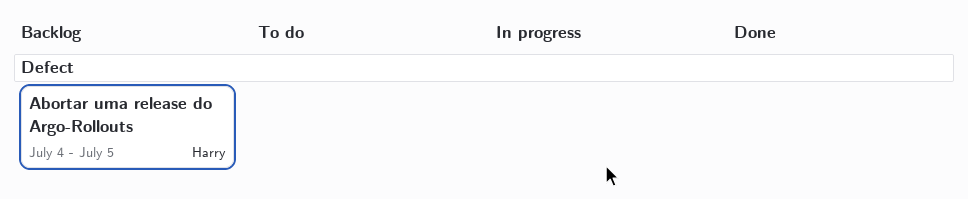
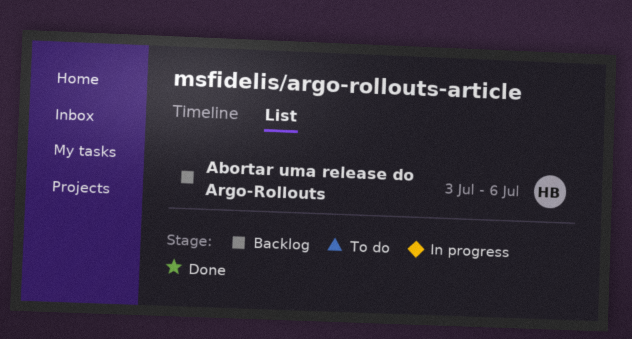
Abortar uma release do Argo-Rollouts, start: Jul 4 -> Jul 3
Abortar uma release do Argo-Rollouts, due: Jul 5 -> Jul 6

